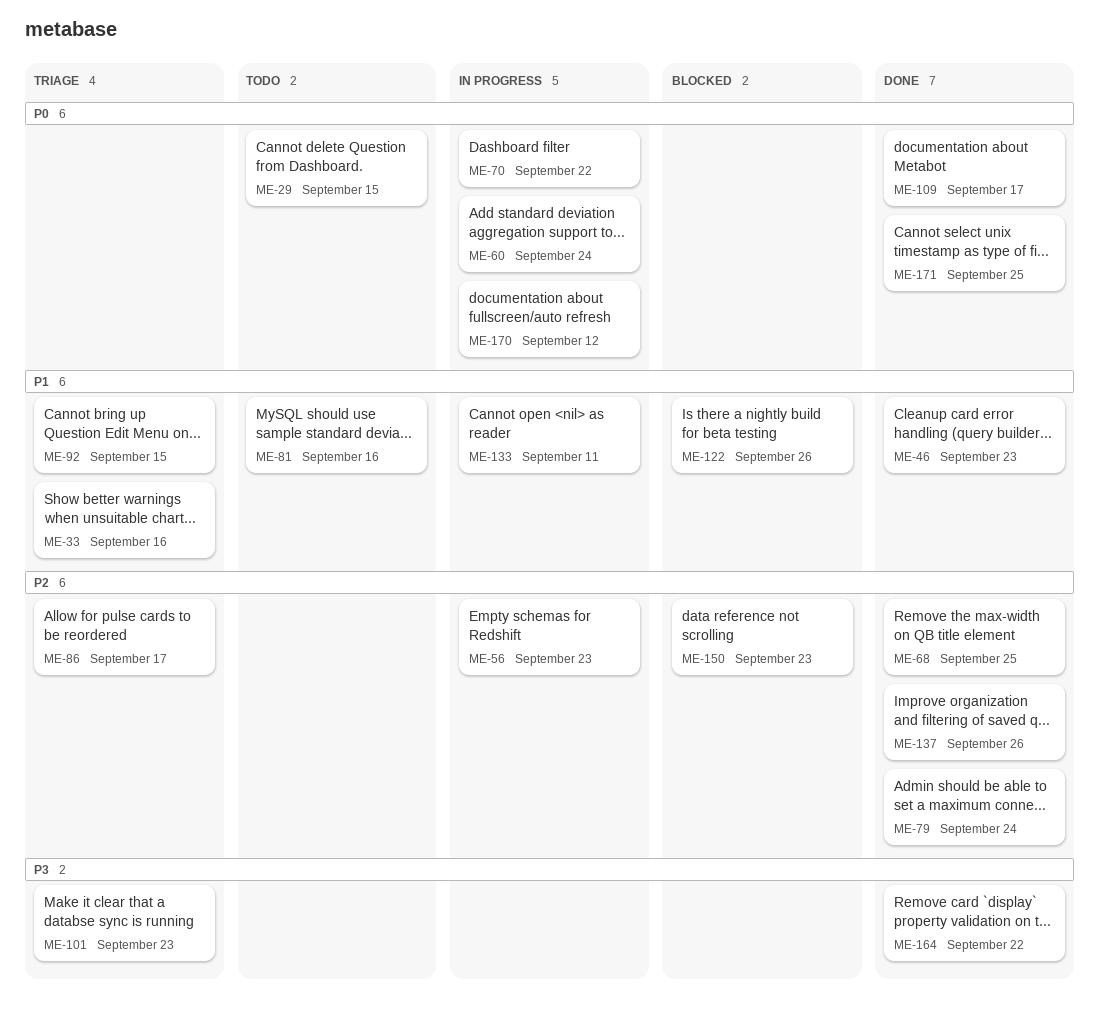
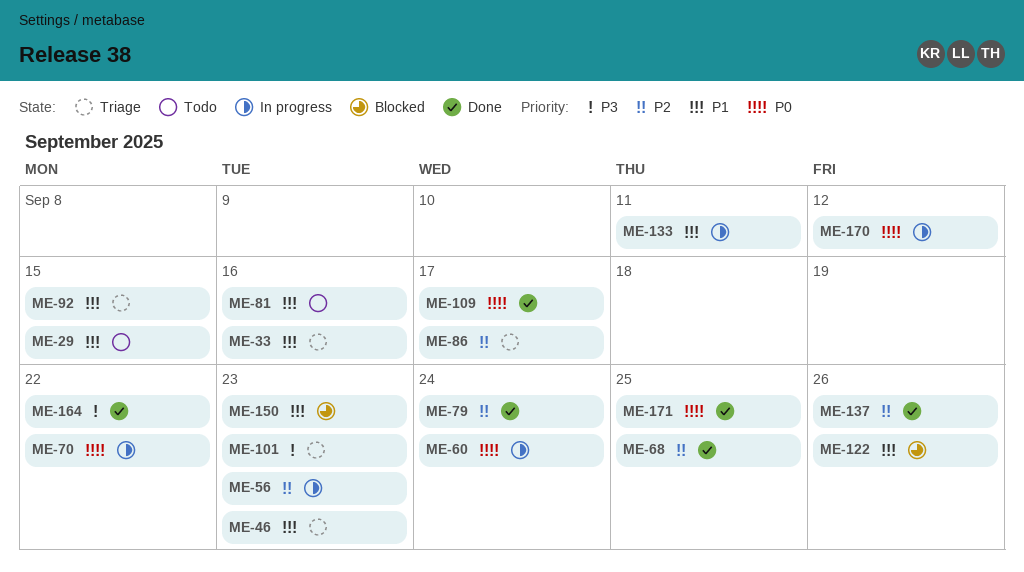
ME-29, priority: P0 -> P1
ME-46, status: Done -> Triage
ME-150, priority: P2 -> P1

